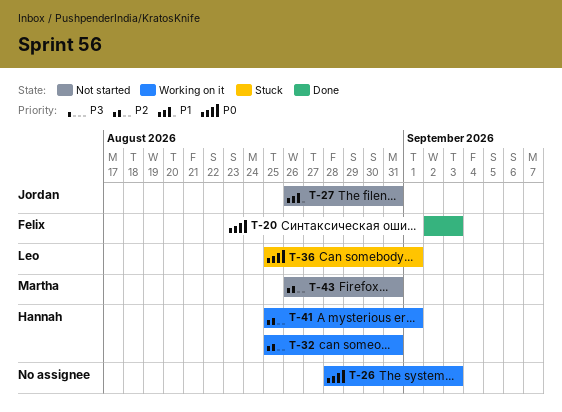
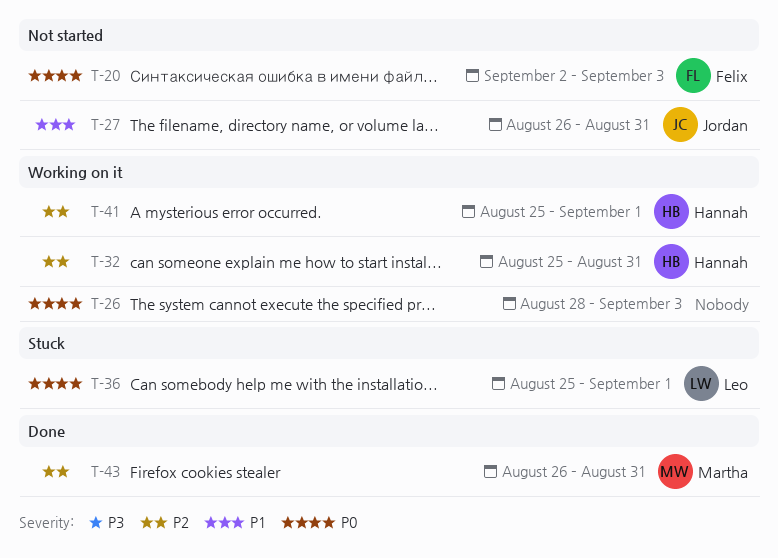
T-20, status: Done -> Not started
T-43, status: Not started -> Done

